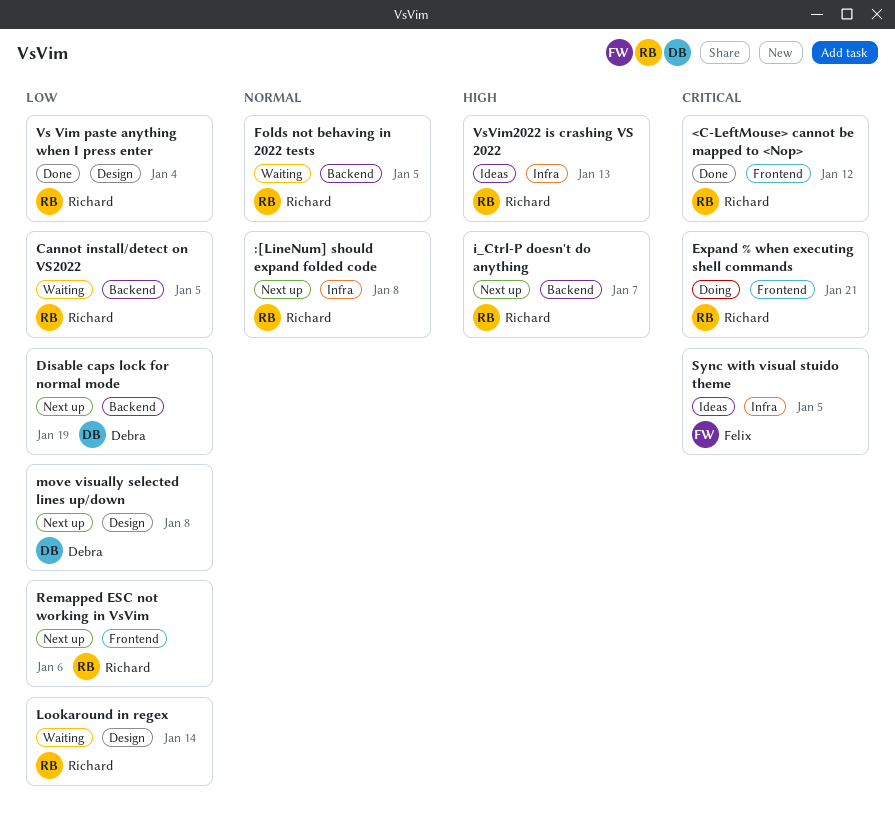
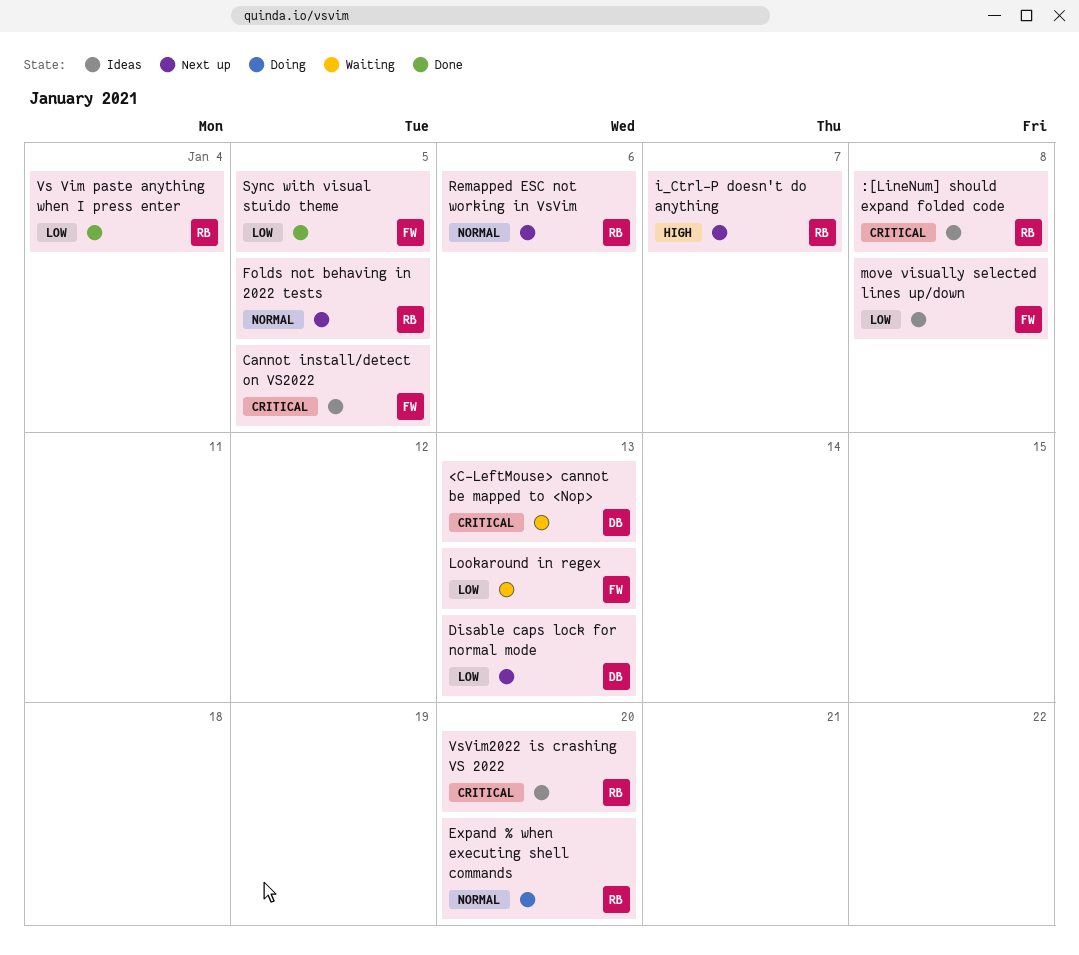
:[LineNum] should expand folded code, status: Next up -> Ideas
:[LineNum] should expand folded code, priority: Normal -> Critical
<C-LeftMouse> cannot be mapped to <Nop>, status: Done -> Waiting
<C-LeftMouse> cannot be mapped to <Nop>, owner: Richard -> Debra
<C-LeftMouse> cannot be mapped to <Nop>, due: Jan 12 -> Jan 13
Cannot install/detect on VS2022, status: Waiting -> Ideas
Cannot install/detect on VS2022, owner: Richard -> Felix
Cannot install/detect on VS2022, priority: Low -> Critical
Disable caps lock for normal mode, due: Jan 19 -> Jan 13
Expand % when executing shell commands, priority: Critical -> Normal
Expand % when executing shell commands, due: Jan 21 -> Jan 20
Folds not behaving in 2022 tests, status: Waiting -> Next up
Lookaround in regex, owner: Richard -> Felix
Lookaround in regex, due: Jan 14 -> Jan 13
move visually selected lines up/down, status: Next up -> Ideas
move visually selected lines up/down, owner: Debra -> Felix
Remapped ESC not working in VsVim, priority: Low -> Normal
Sync with visual stuido theme, status: Ideas -> Done
Sync with visual stuido theme, priority: Critical -> Low
VsVim2022 is crashing VS 2022, priority: High -> Critical
VsVim2022 is crashing VS 2022, due: Jan 13 -> Jan 20

